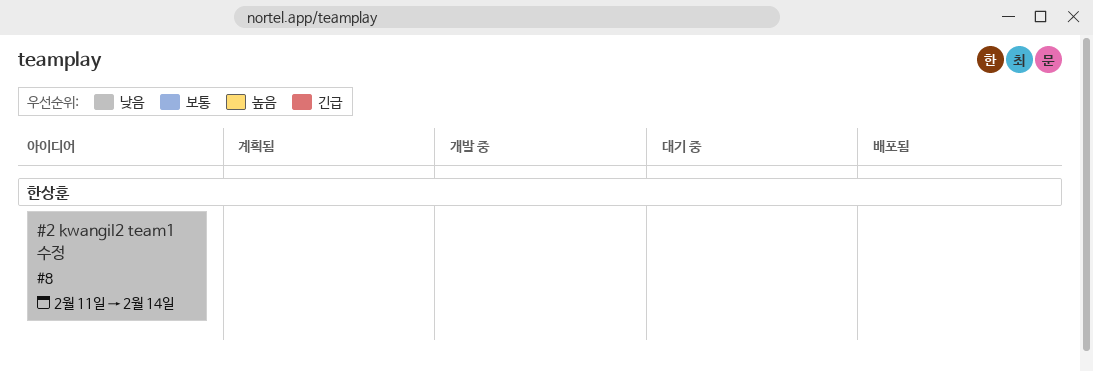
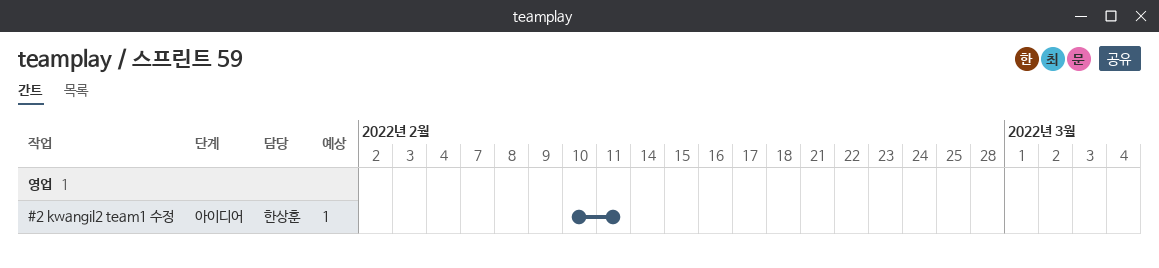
#2 kwangil2 team1 수정, start: Feb 11 -> Feb 10
#2 kwangil2 team1 수정, due: Feb 14 -> Feb 11

